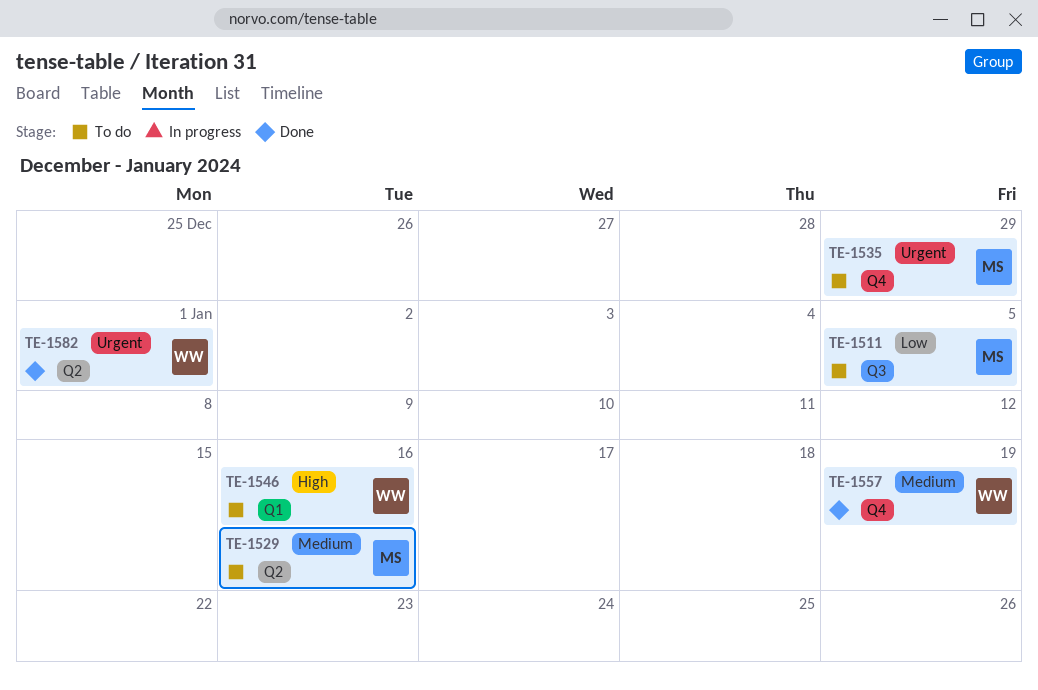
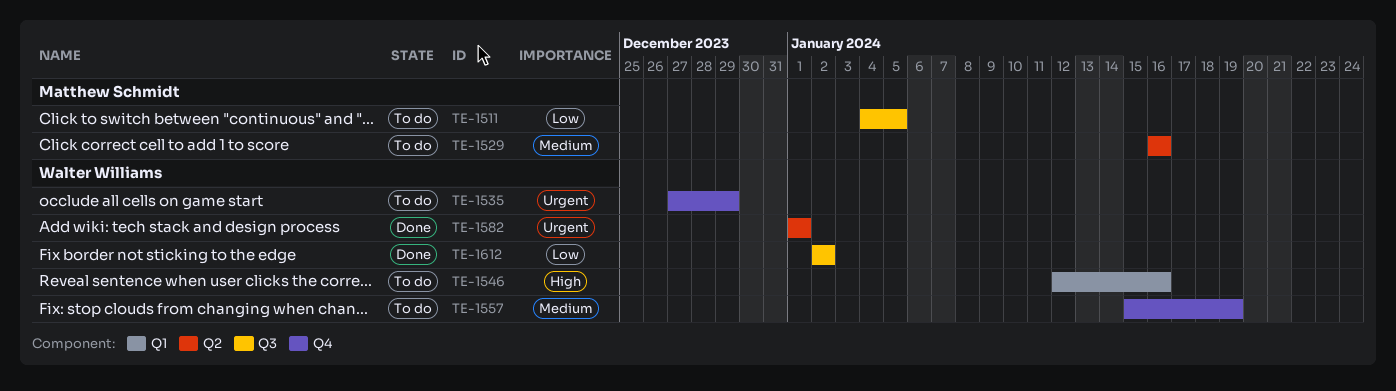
TE-1535, owner: Matthew Schmidt -> Walter Williams
TE-1557, status: Done -> To do
TE-1612: none -> present

